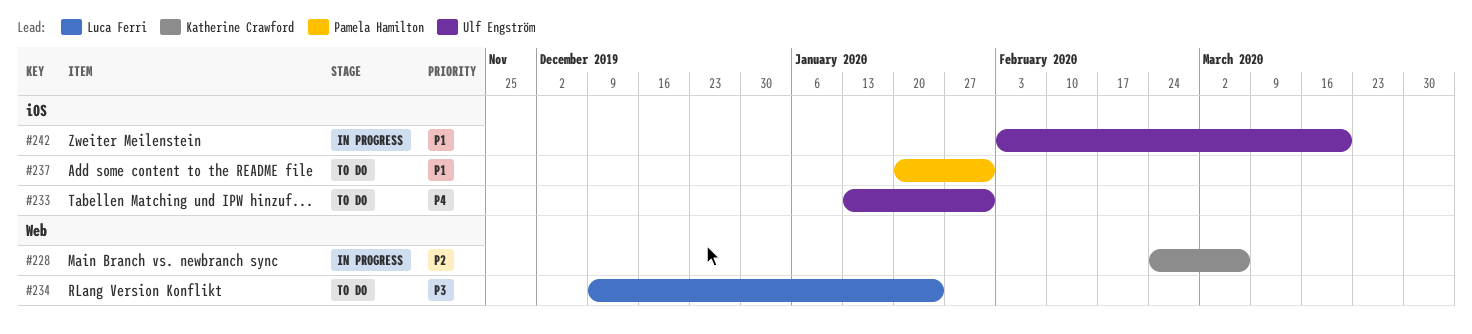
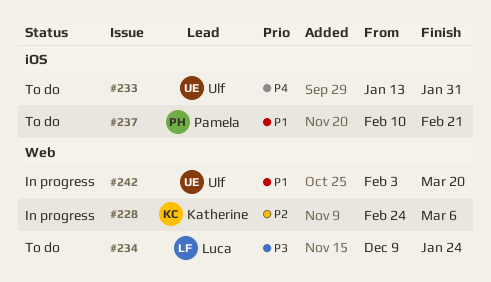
#237, start: Jan 20 -> Feb 10
#237, due: Jan 31 -> Feb 21
#242, label: iOS -> Web

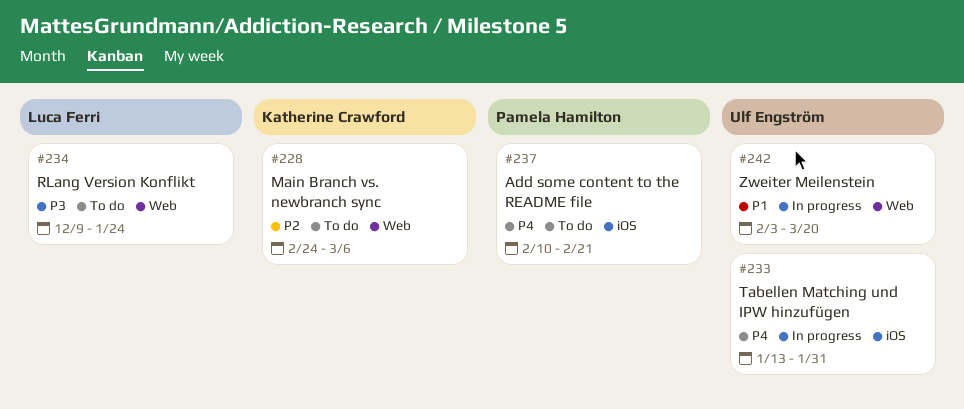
#228, status: In progress -> To do
#233, status: To do -> In progress
#237, priority: P1 -> P4

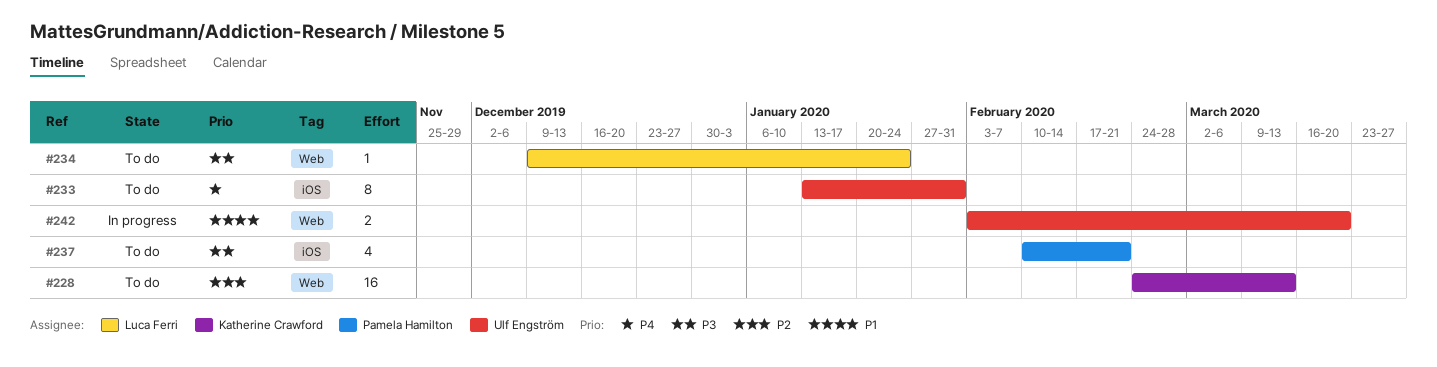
#228, due: Mar 6 -> Mar 13
#233, status: In progress -> To do
#237, priority: P4 -> P3

